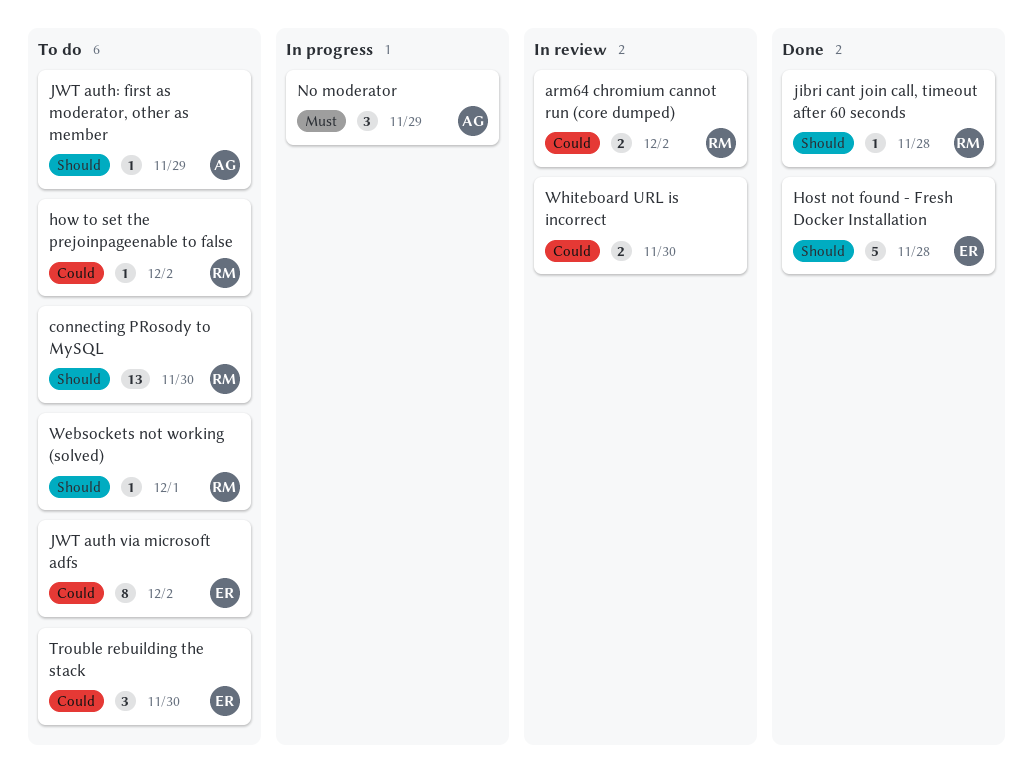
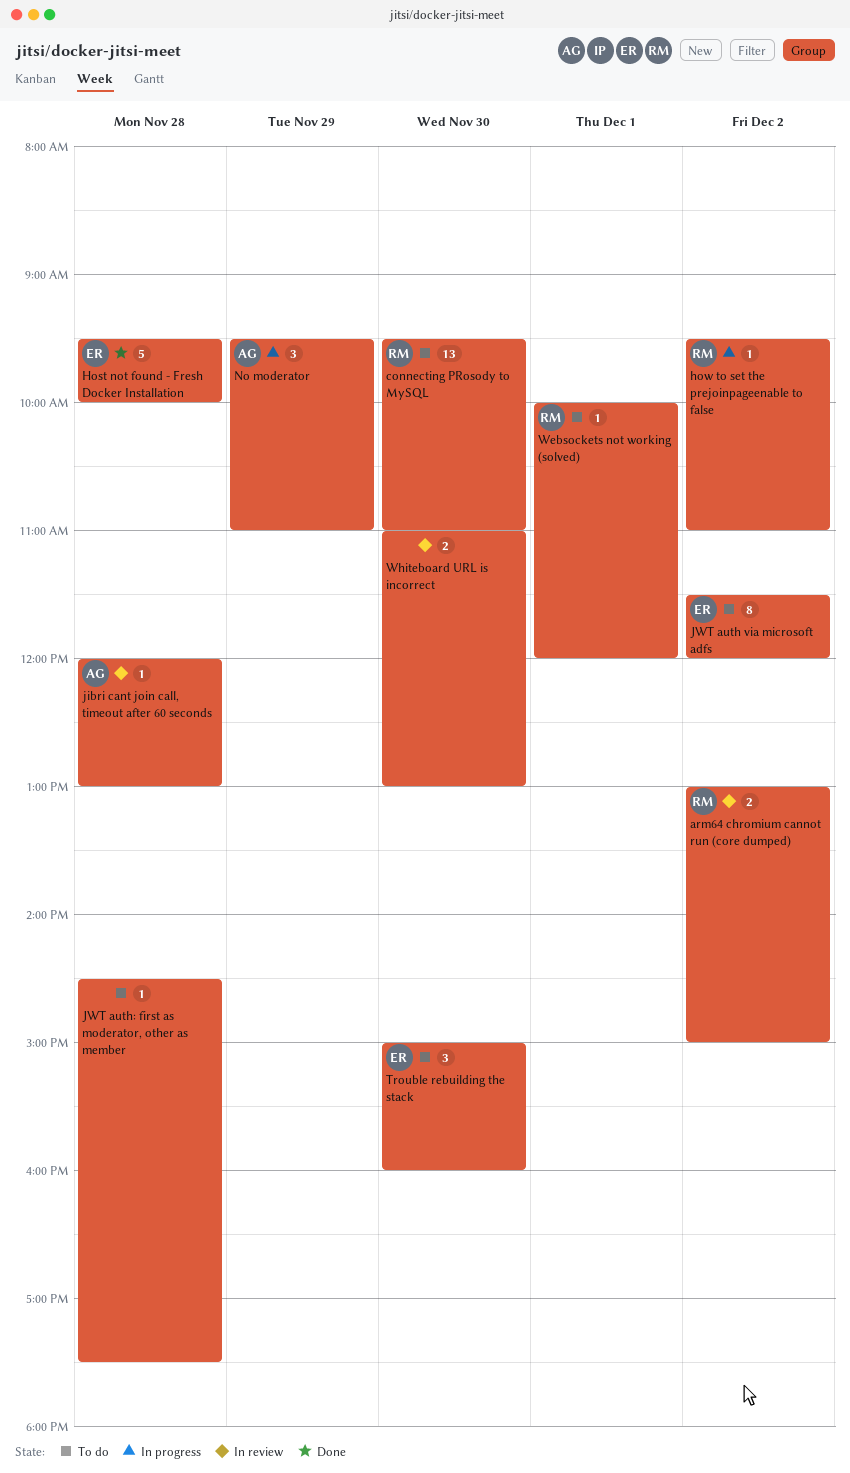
how to set the prejoinpageenable to false, status: To do -> In progress
jibri cant join call, timeout after 60 seconds, status: Done -> In review
jibri cant join call, timeout after 60 seconds, owner: RM -> AG
JWT auth: first as moderator, other as member, owner: AG -> none
JWT auth: first as moderator, other as member, day: Nov 29 -> Nov 28

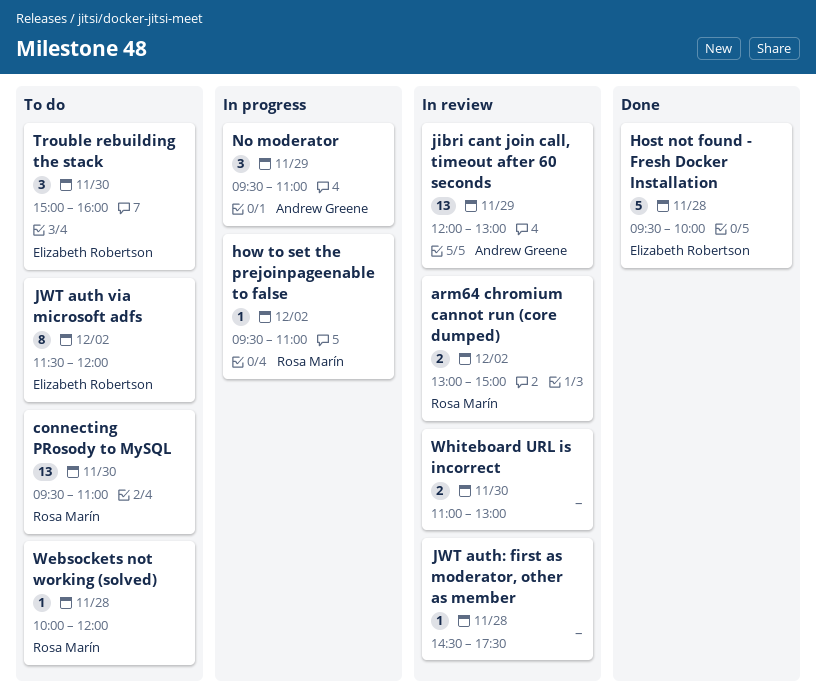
jibri cant join call, timeout after 60 seconds, estimate: 1 -> 13
jibri cant join call, timeout after 60 seconds, day: Nov 28 -> Nov 29
JWT auth: first as moderator, other as member, status: To do -> In review
Websockets not working (solved), day: Dec 1 -> Nov 28

